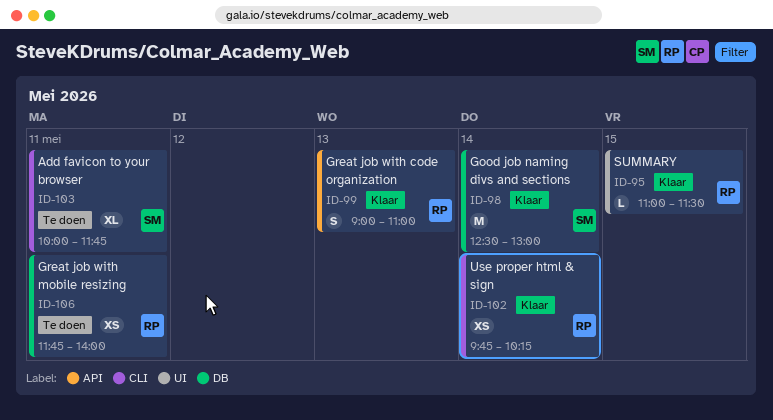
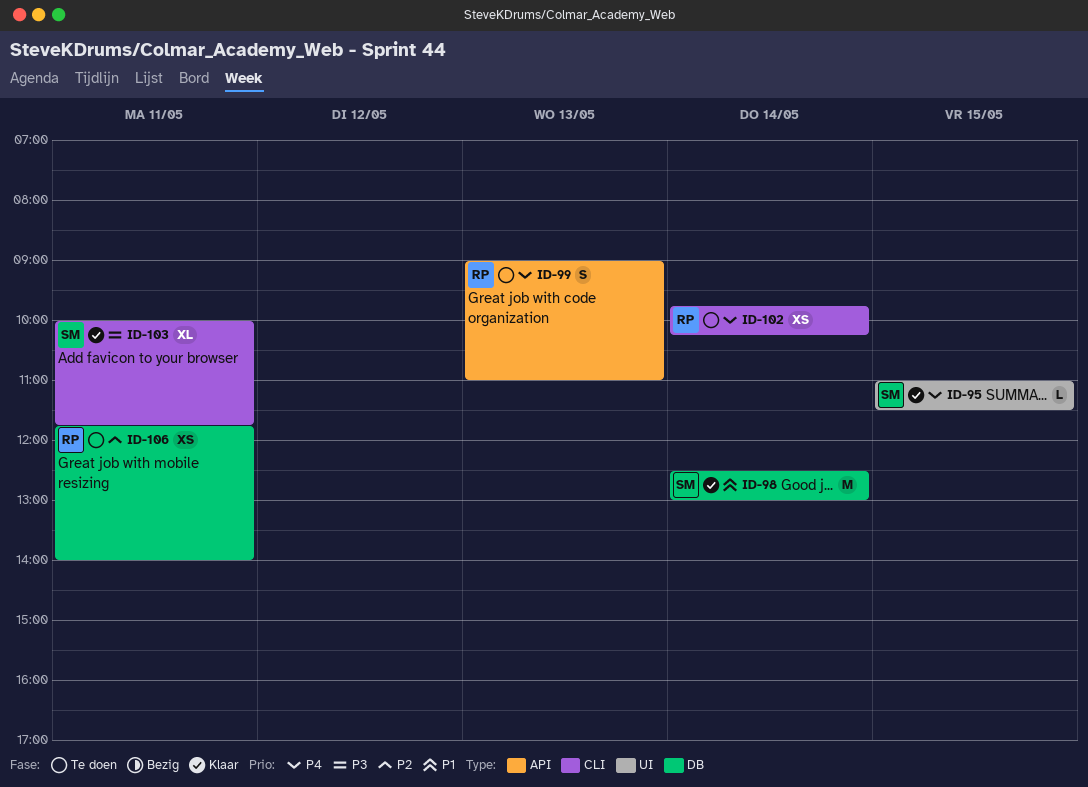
ID-95, owner: RP -> SM
ID-99, status: Klaar -> Te doen
ID-102, status: Klaar -> Te doen
ID-103, status: Te doen -> Klaar

